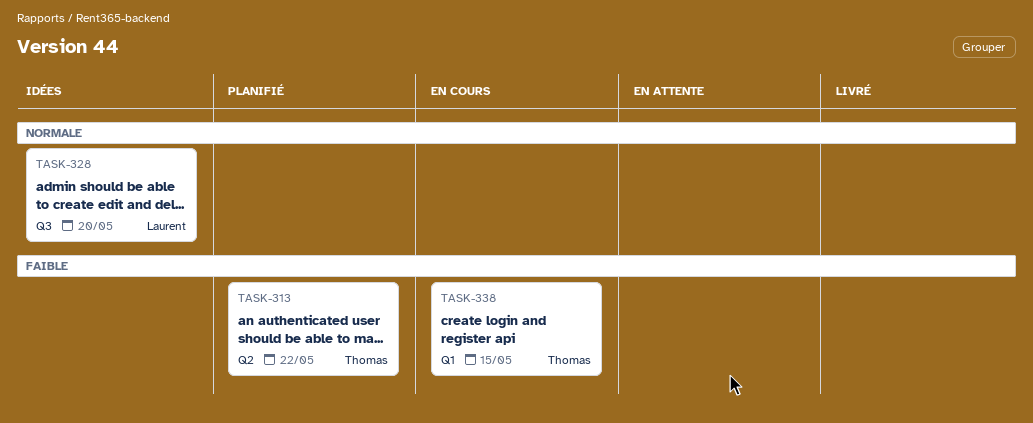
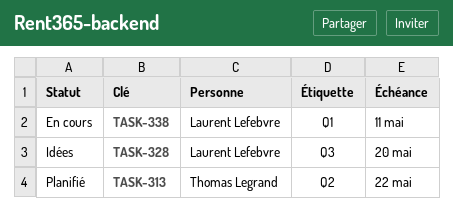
TASK-338, owner: Thomas Legrand -> Laurent Lefebvre
TASK-338, due: May 15 -> May 11

